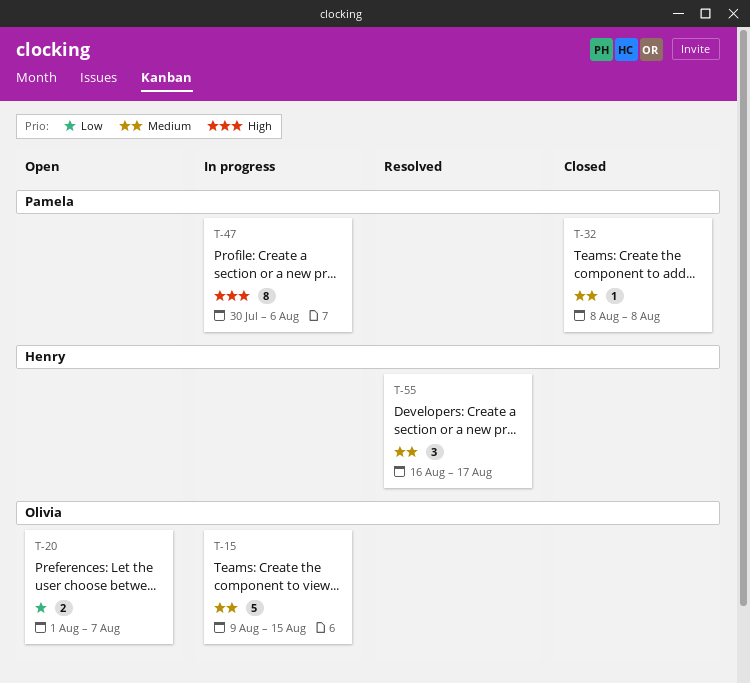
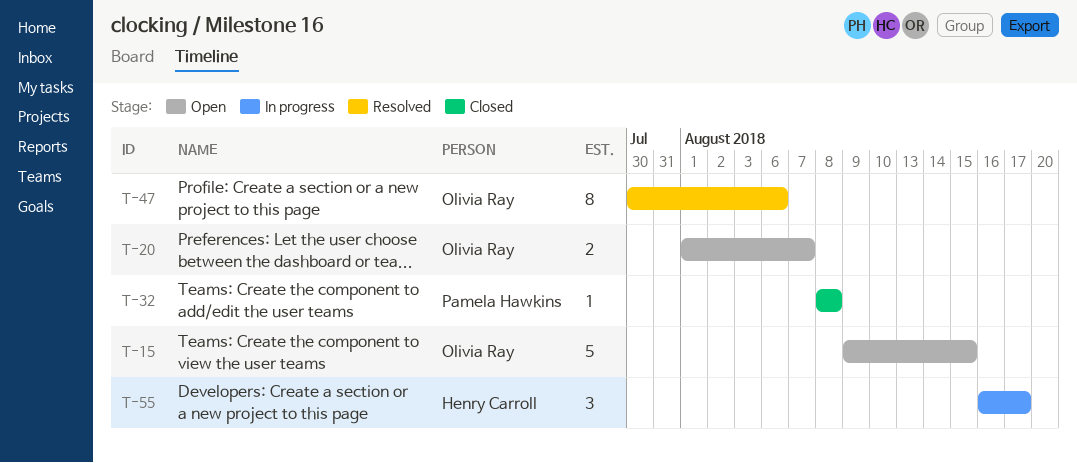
T-15, status: In progress -> Open
T-47, status: In progress -> Resolved
T-47, owner: Pamela Hawkins -> Olivia Ray
T-55, status: Resolved -> In progress

